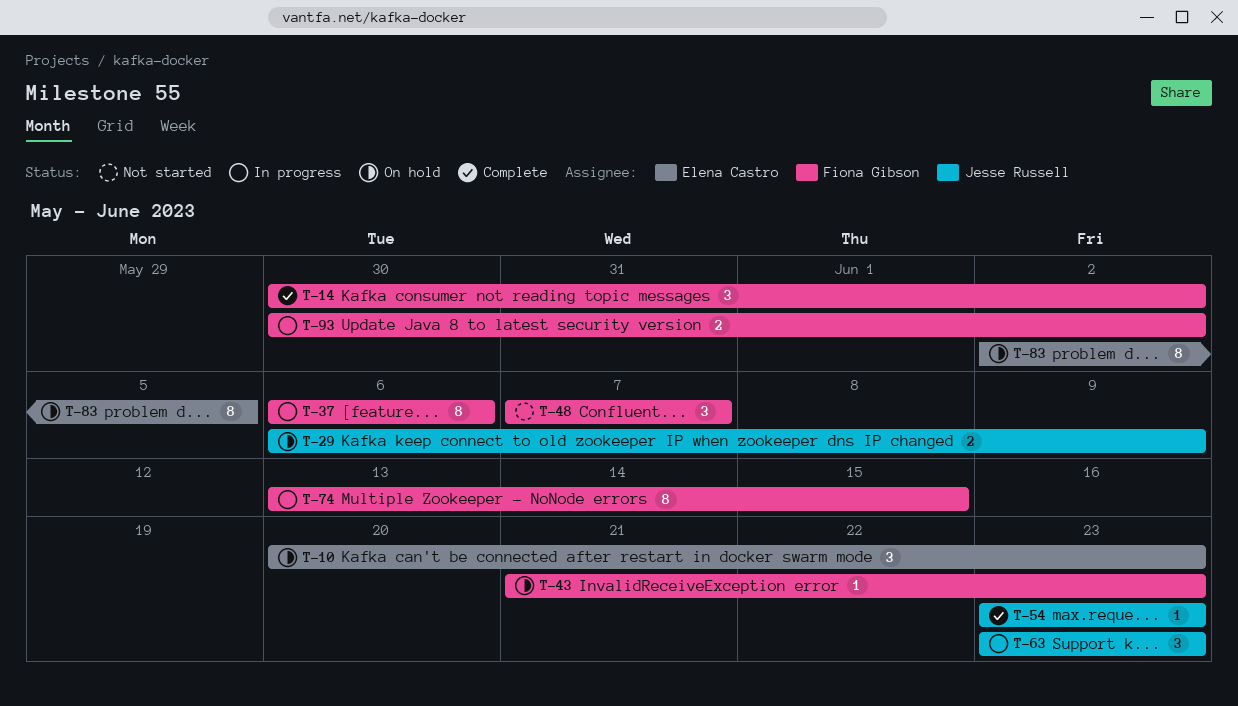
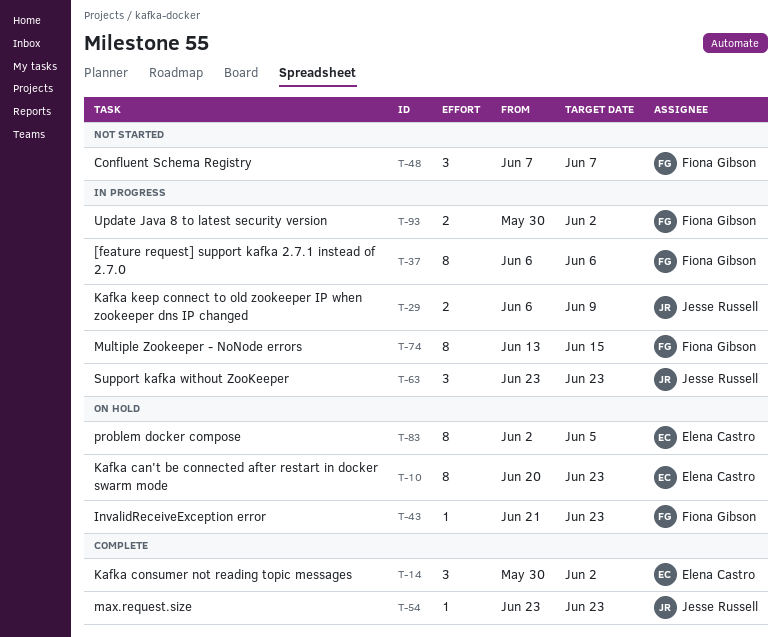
T-10, estimate: 3 -> 8
T-14, owner: Fiona Gibson -> Elena Castro
T-29, status: On hold -> In progress

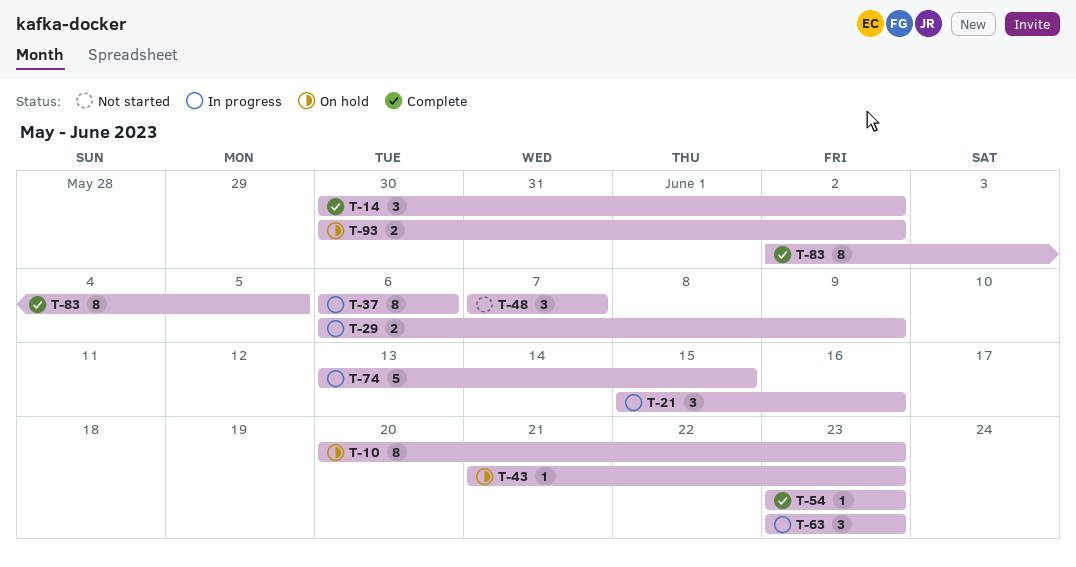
T-21: none -> present
T-74, estimate: 8 -> 5
T-83, status: On hold -> Complete
T-93, status: In progress -> On hold

